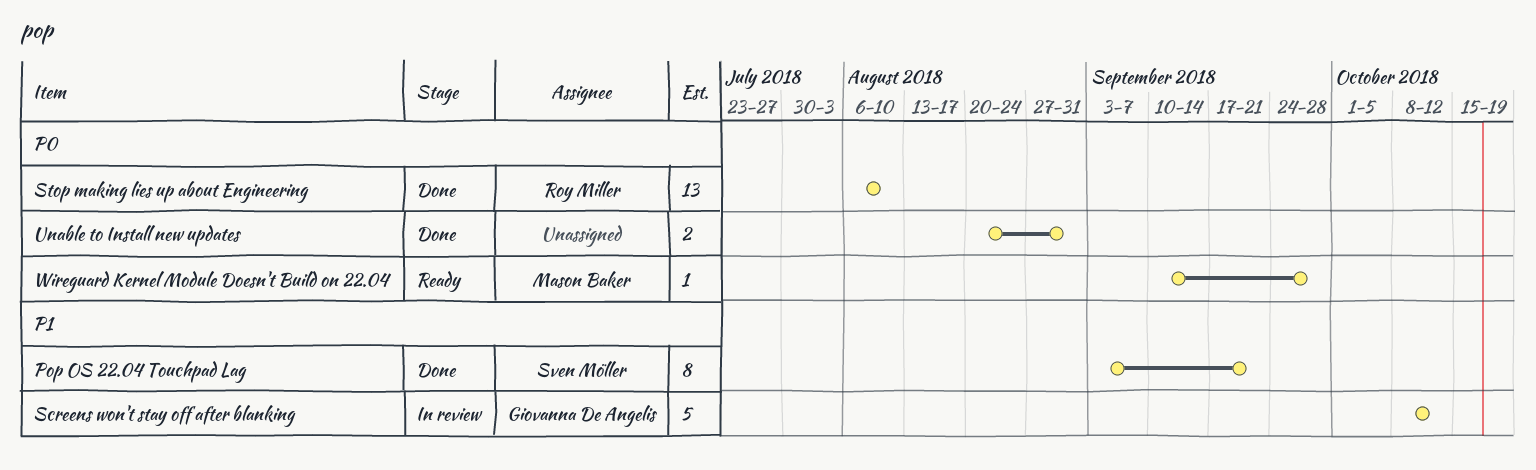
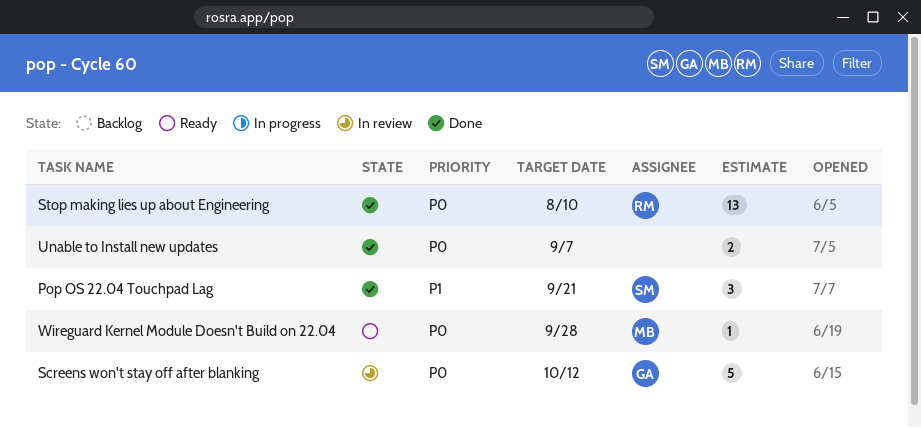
Pop OS 22.04 Touchpad Lag, estimate: 8 -> 3
Screens won't stay off after blanking, priority: P1 -> P0
Unable to Install new updates, due: Aug 31 -> Sep 7

